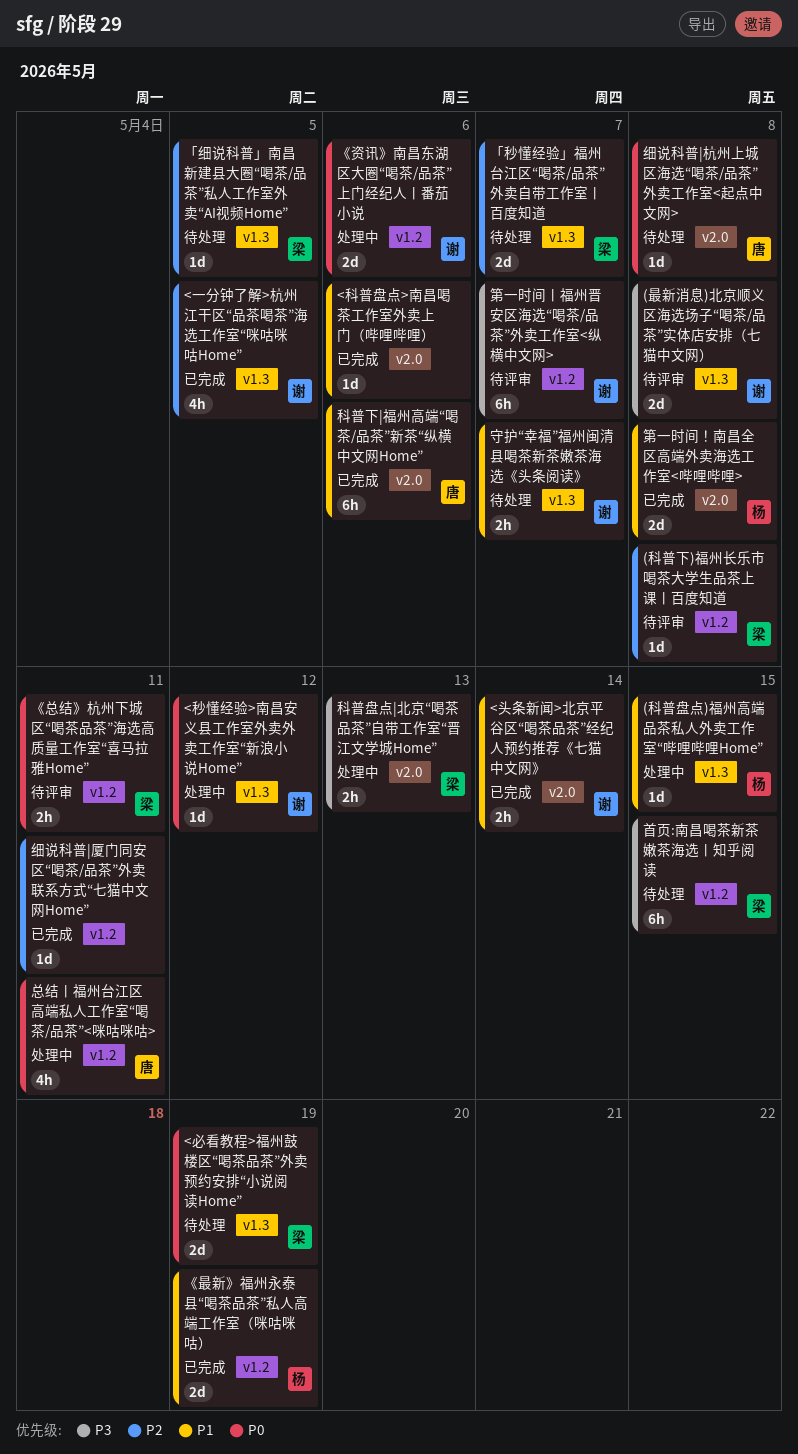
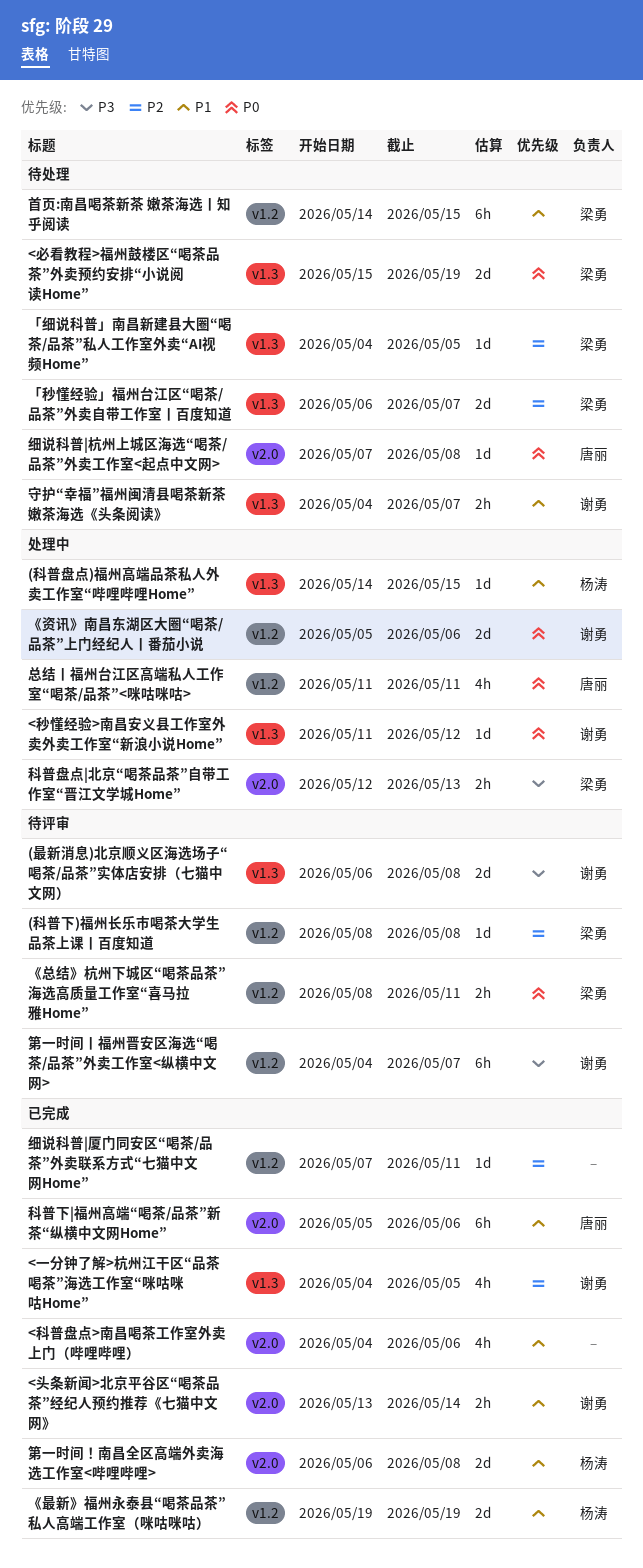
<科普盘点>南昌喝茶工作室外卖上门（哔哩哔哩）, estimate: 1d -> 4h
首页:南昌喝茶新茶 嫩茶海选丨知乎阅读, priority: P3 -> P1

